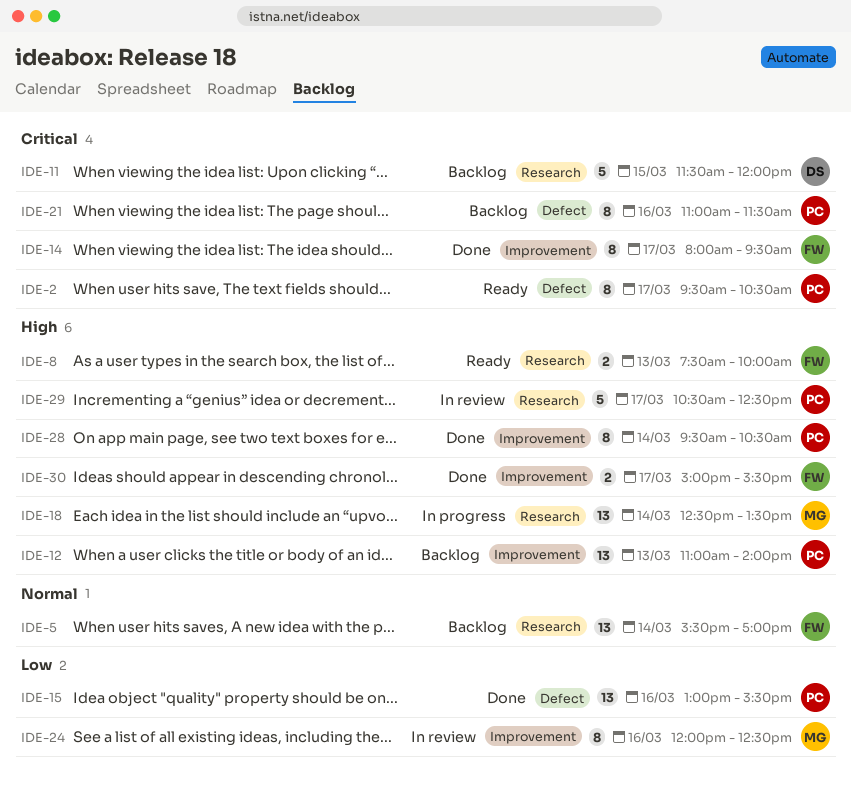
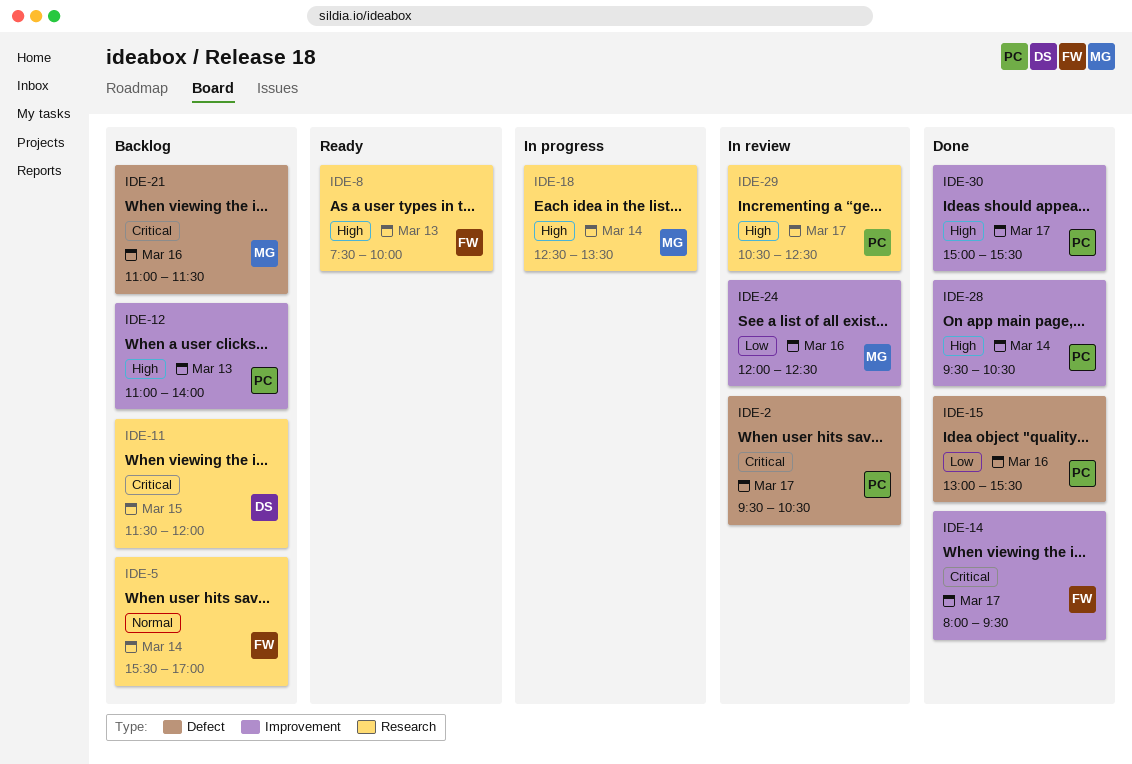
IDE-2, status: Ready -> In review
IDE-21, owner: PC -> MG
IDE-30, owner: FW -> PC

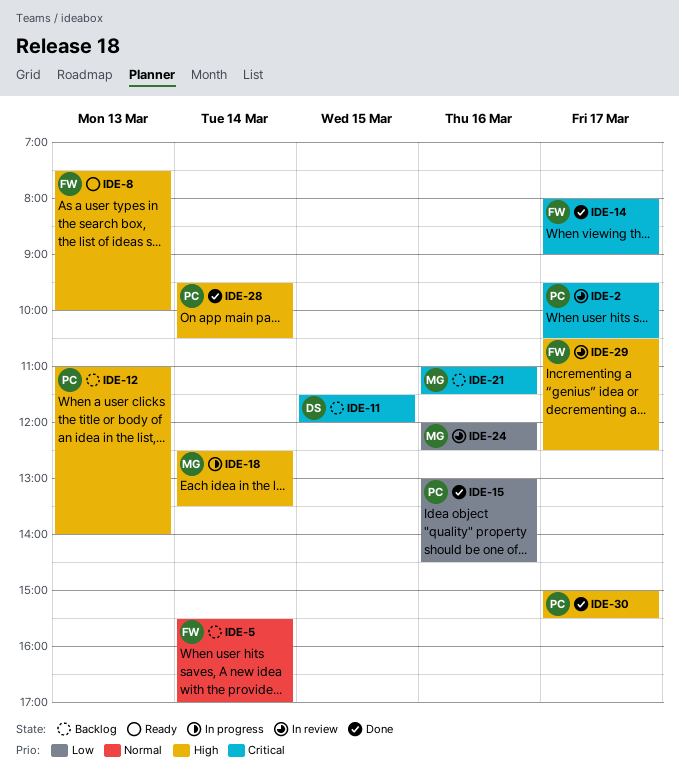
IDE-14, ends: 09:30 -> 09:00
IDE-15, ends: 15:30 -> 14:30
IDE-29, owner: PC -> FW

